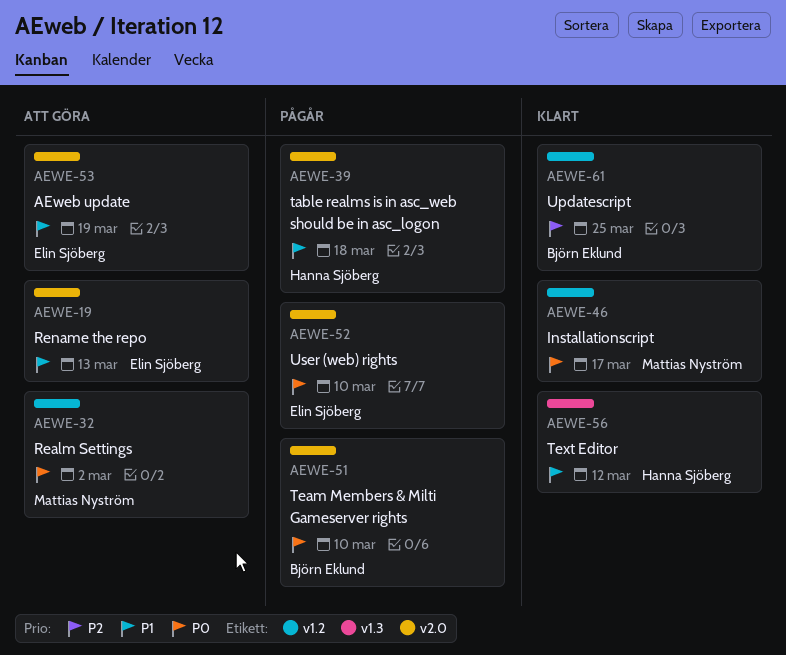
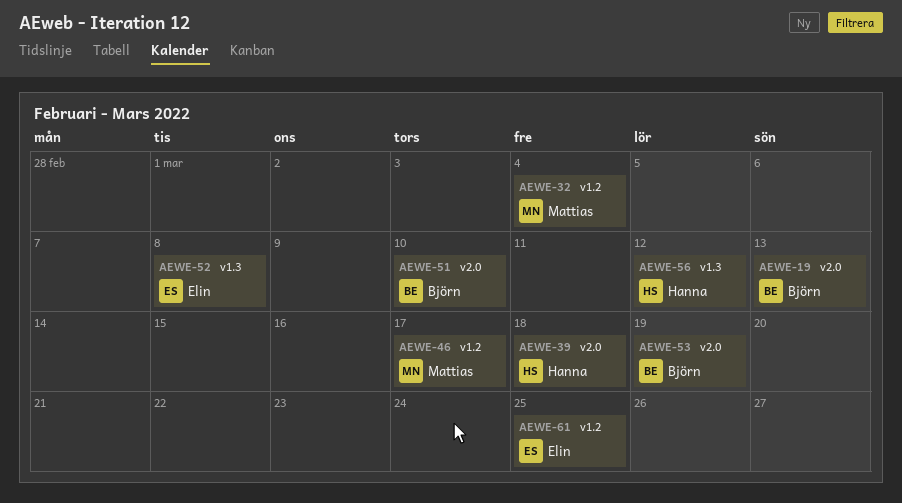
AEWE-19, owner: Elin Sjöberg -> Björn Eklund
AEWE-32, due: Mar 2 -> Mar 4
AEWE-52, label: v2.0 -> v1.3
AEWE-52, due: Mar 10 -> Mar 8
AEWE-53, owner: Elin Sjöberg -> Björn Eklund
AEWE-61, owner: Björn Eklund -> Elin Sjöberg

